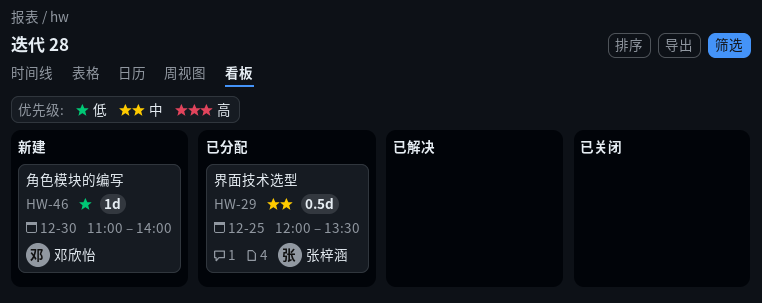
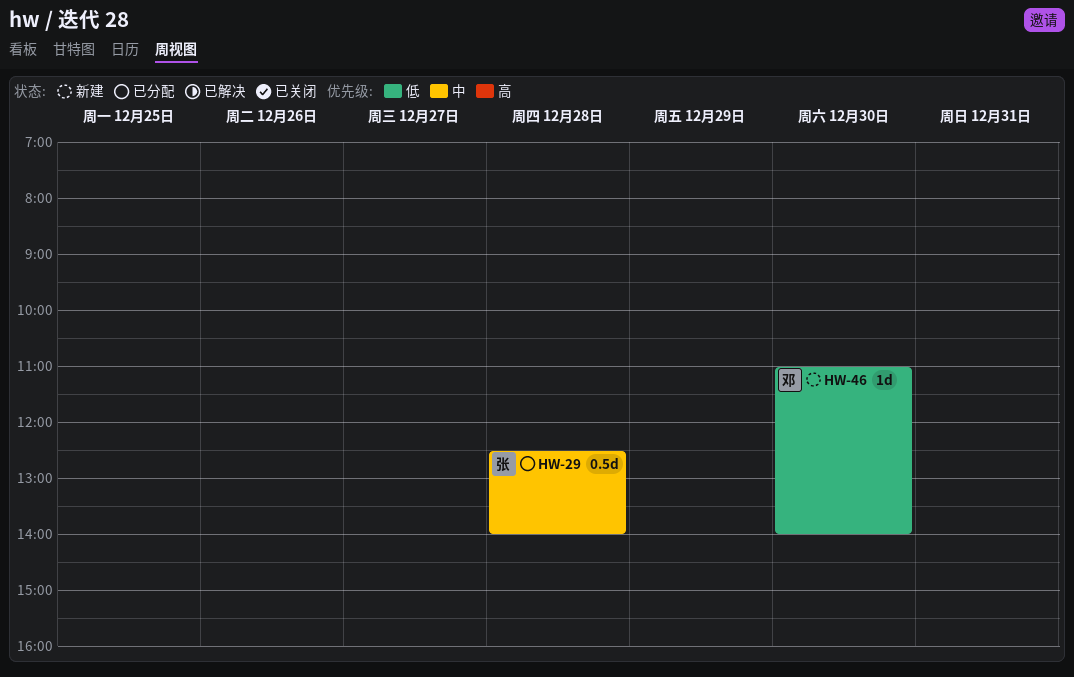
HW-29, day: Dec 25 -> Dec 28
HW-29, begins: 12:00 -> 12:30
HW-29, ends: 13:30 -> 14:00

